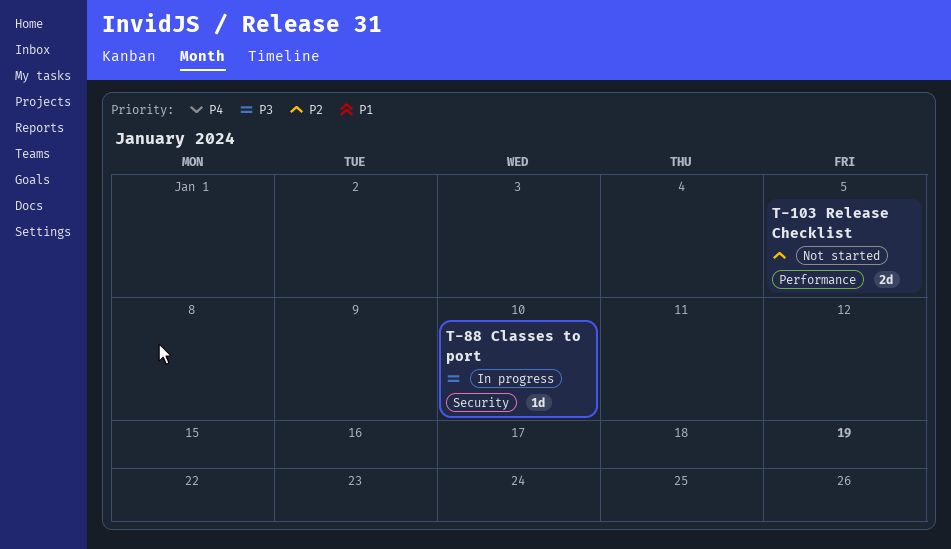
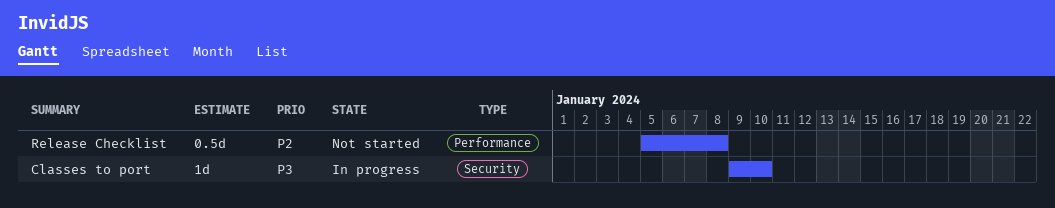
Release Checklist, estimate: 2d -> 0.5d
Release Checklist, due: Jan 5 -> Jan 8

